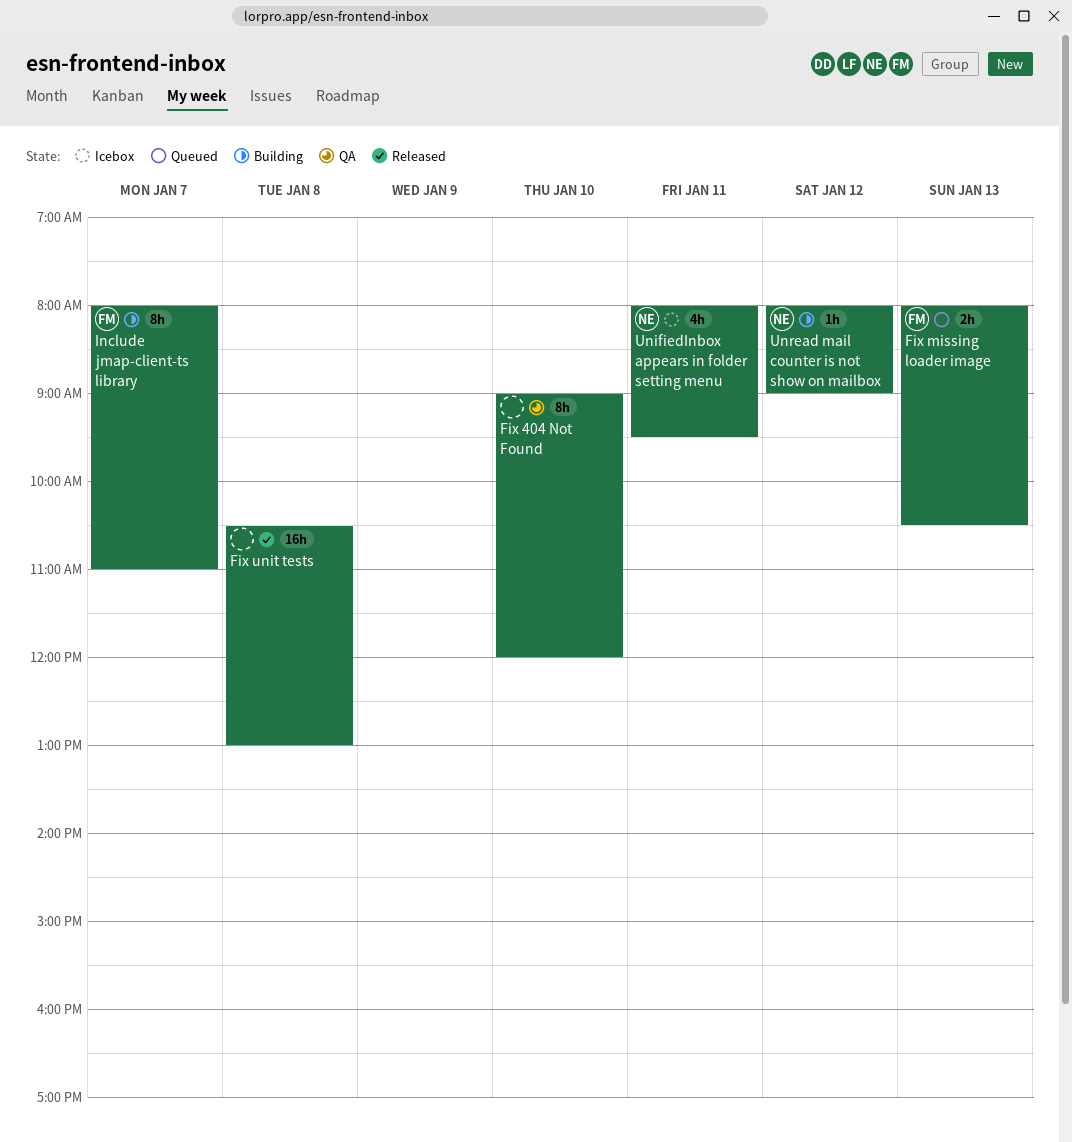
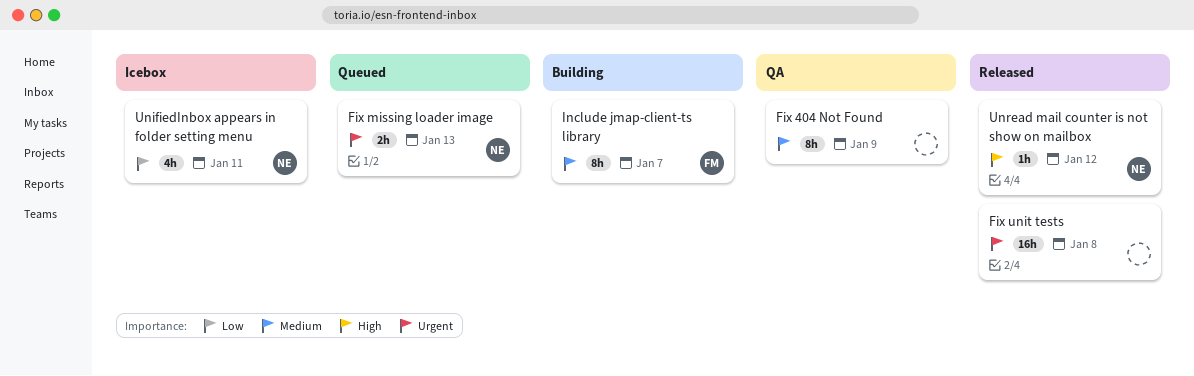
Fix 404 Not Found, day: Jan 10 -> Jan 9
Fix missing loader image, owner: FM -> NE
Unread mail counter is not show on mailbox, status: Building -> Released

